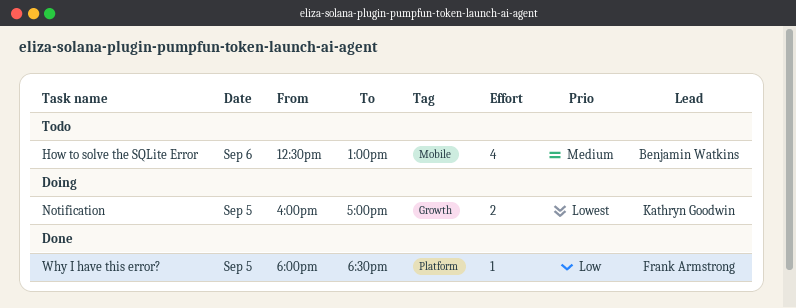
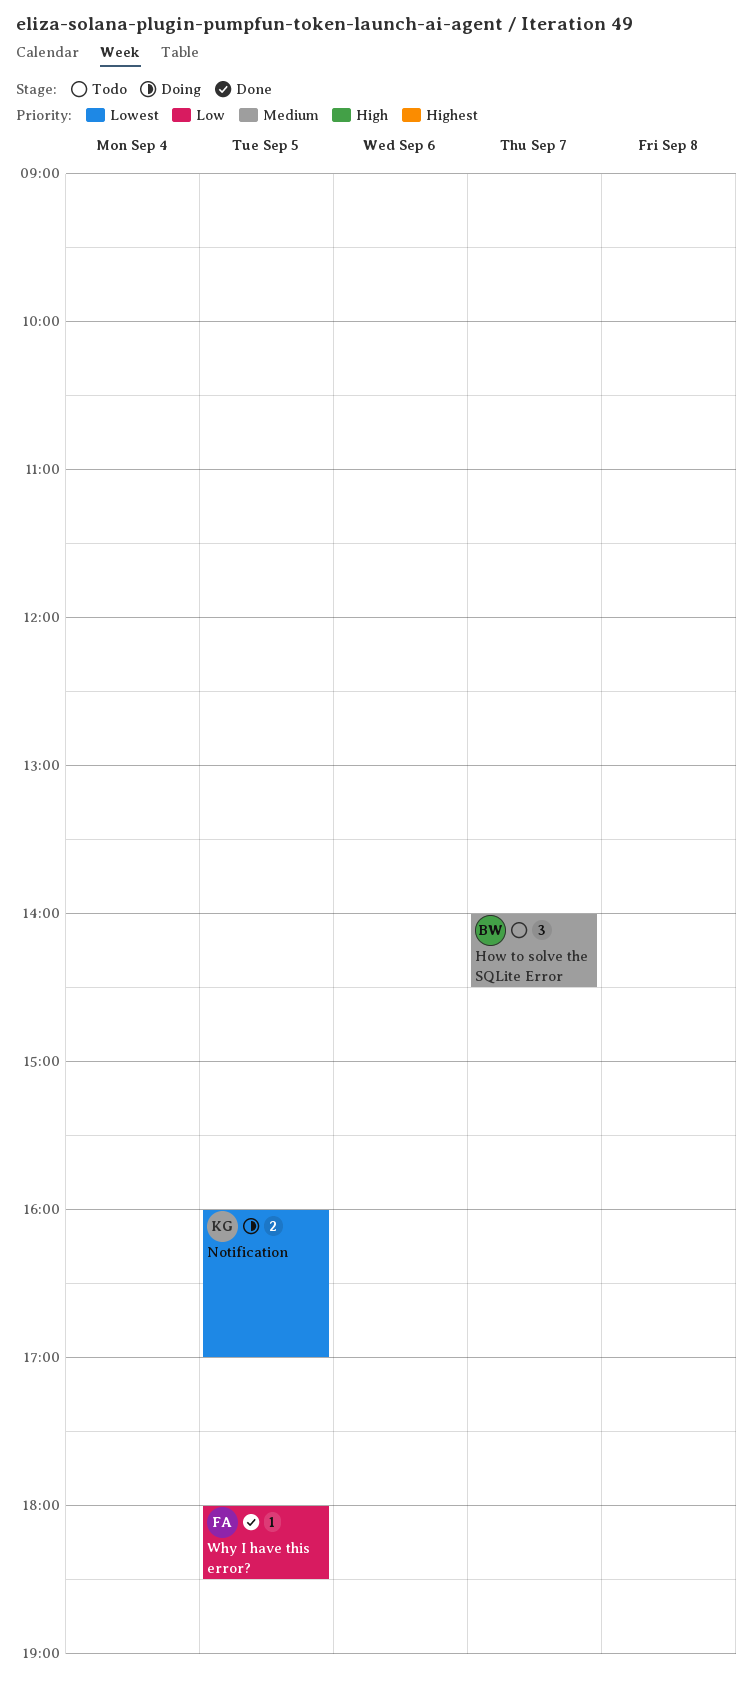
How to solve the SQLite Error, estimate: 4 -> 3
How to solve the SQLite Error, day: Sep 6 -> Sep 7
How to solve the SQLite Error, begins: 12:30 -> 14:00
How to solve the SQLite Error, ends: 13:00 -> 14:30

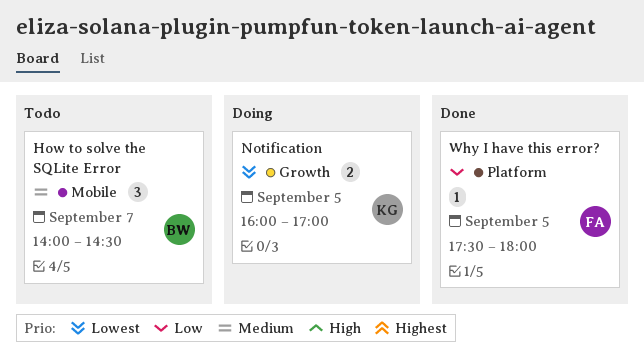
Why I have this error?, begins: 18:00 -> 17:30
Why I have this error?, ends: 18:30 -> 18:00

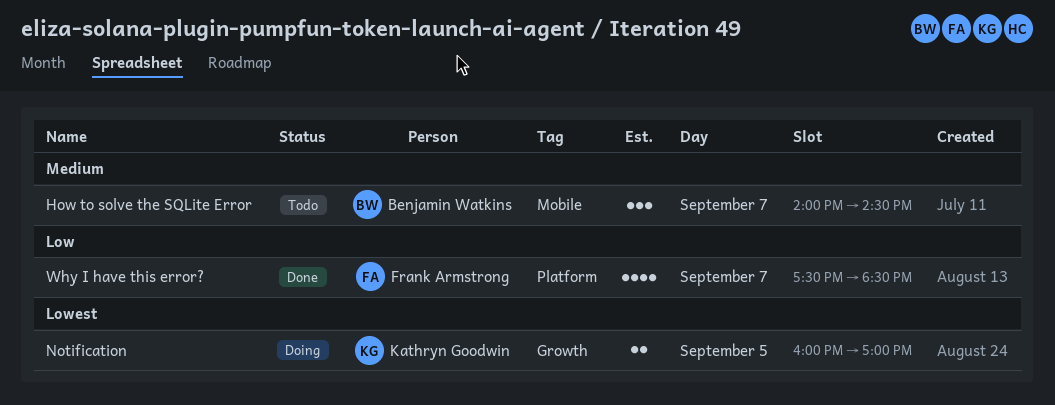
Why I have this error?, estimate: 1 -> 4
Why I have this error?, day: Sep 5 -> Sep 7
Why I have this error?, ends: 18:00 -> 18:30

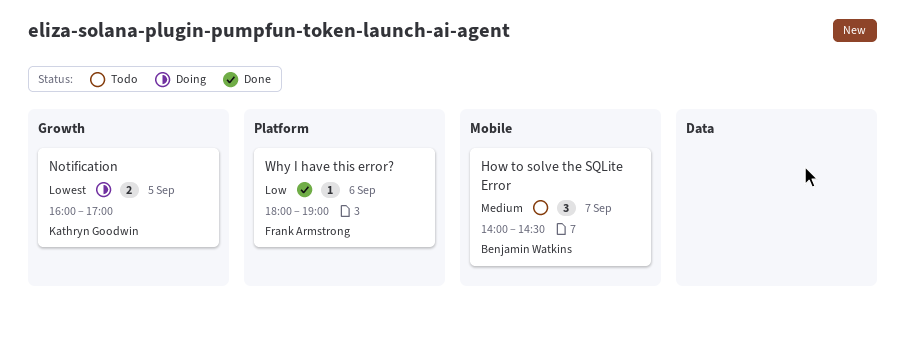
Why I have this error?, estimate: 4 -> 1
Why I have this error?, day: Sep 7 -> Sep 6
Why I have this error?, begins: 17:30 -> 18:00
Why I have this error?, ends: 18:30 -> 19:00

